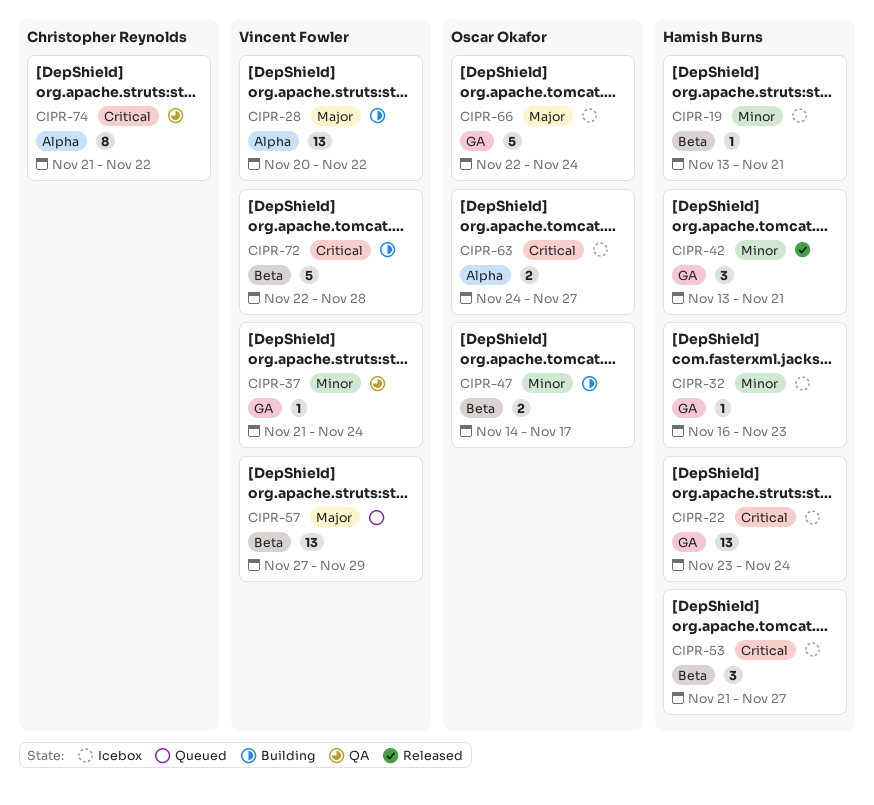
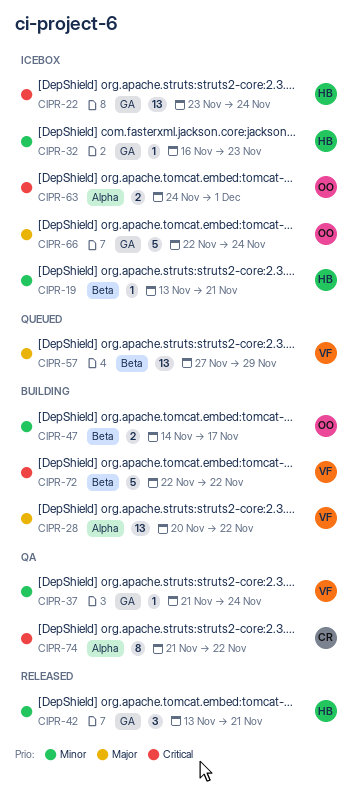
CIPR-53: present -> none
CIPR-63, due: Nov 27 -> Dec 1
CIPR-72, due: Nov 28 -> Nov 22

